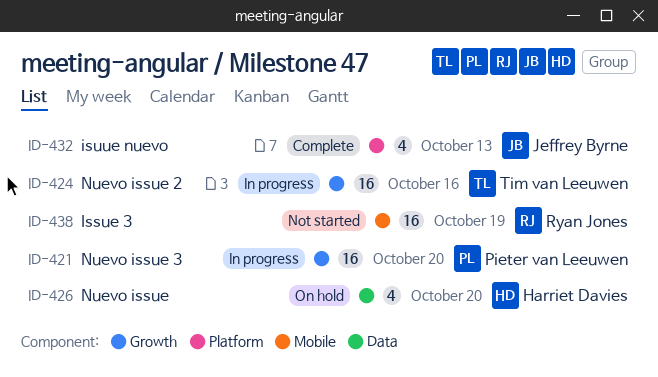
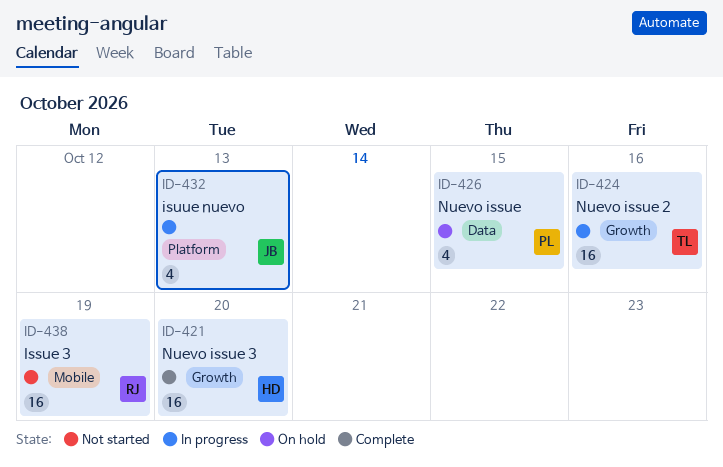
ID-421, status: In progress -> Complete
ID-421, owner: Pieter van Leeuwen -> Harriet Davies
ID-426, owner: Harriet Davies -> Pieter van Leeuwen
ID-426, due: Oct 20 -> Oct 15
ID-432, status: Complete -> In progress

